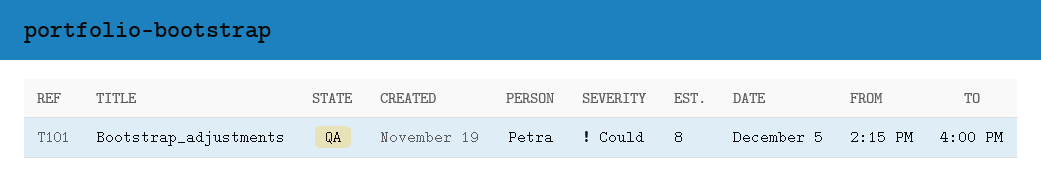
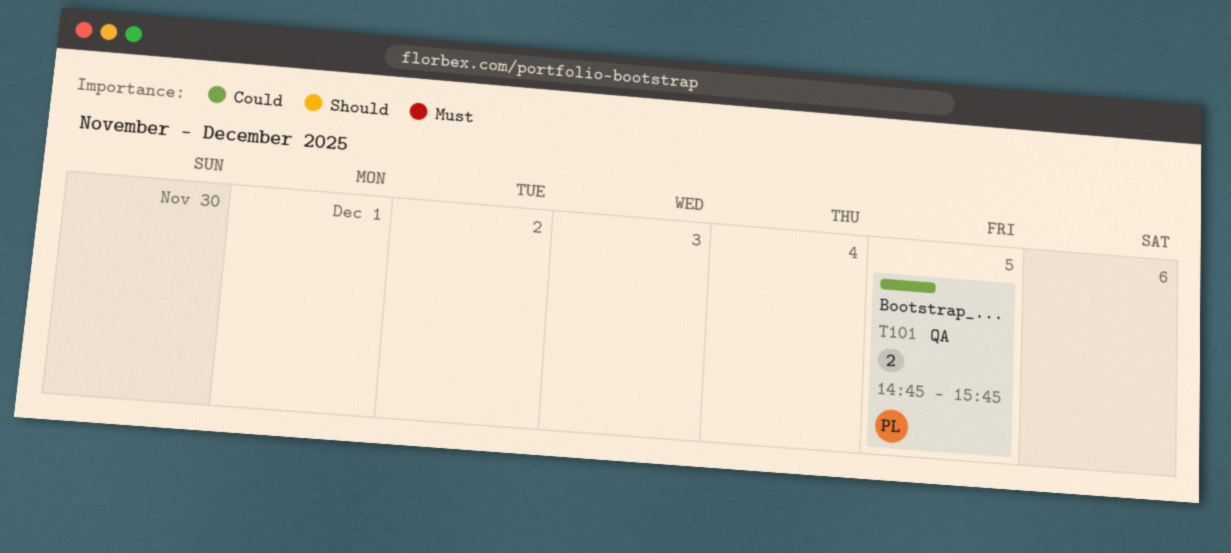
T101, estimate: 8 -> 2
T101, begins: 14:15 -> 14:45
T101, ends: 16:00 -> 15:45

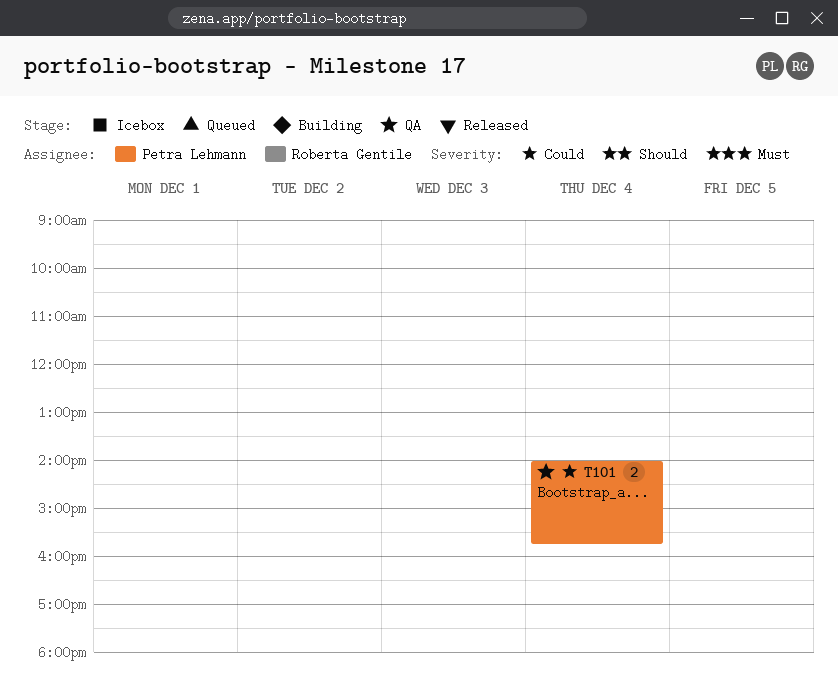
T101, day: Dec 5 -> Dec 4
T101, begins: 14:45 -> 14:00

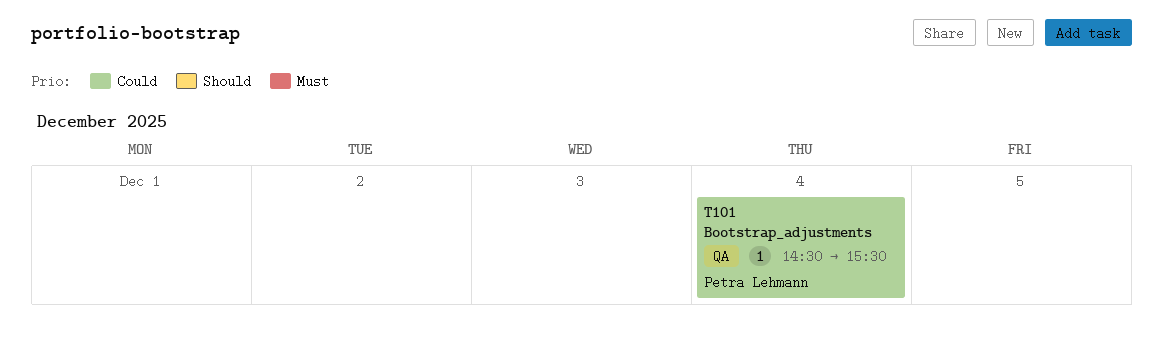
T101, estimate: 2 -> 1
T101, begins: 14:00 -> 14:30
T101, ends: 15:45 -> 15:30

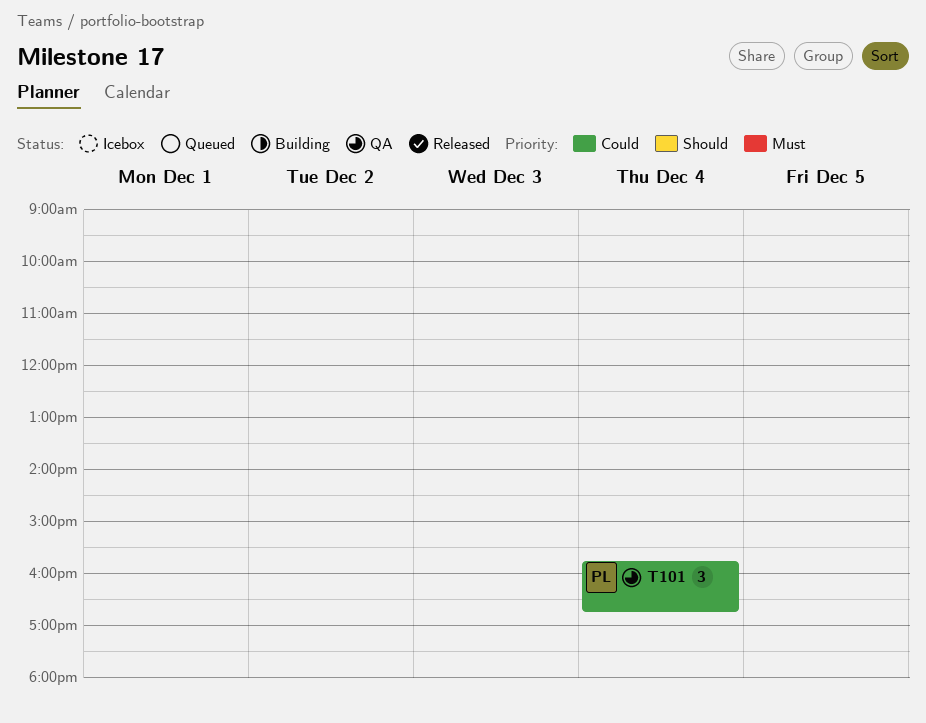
T101, estimate: 1 -> 3
T101, begins: 14:30 -> 15:45
T101, ends: 15:30 -> 16:45

